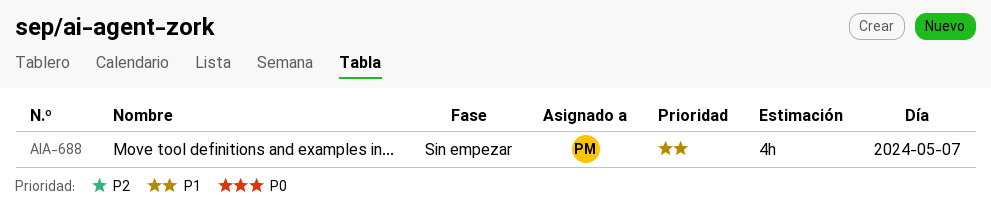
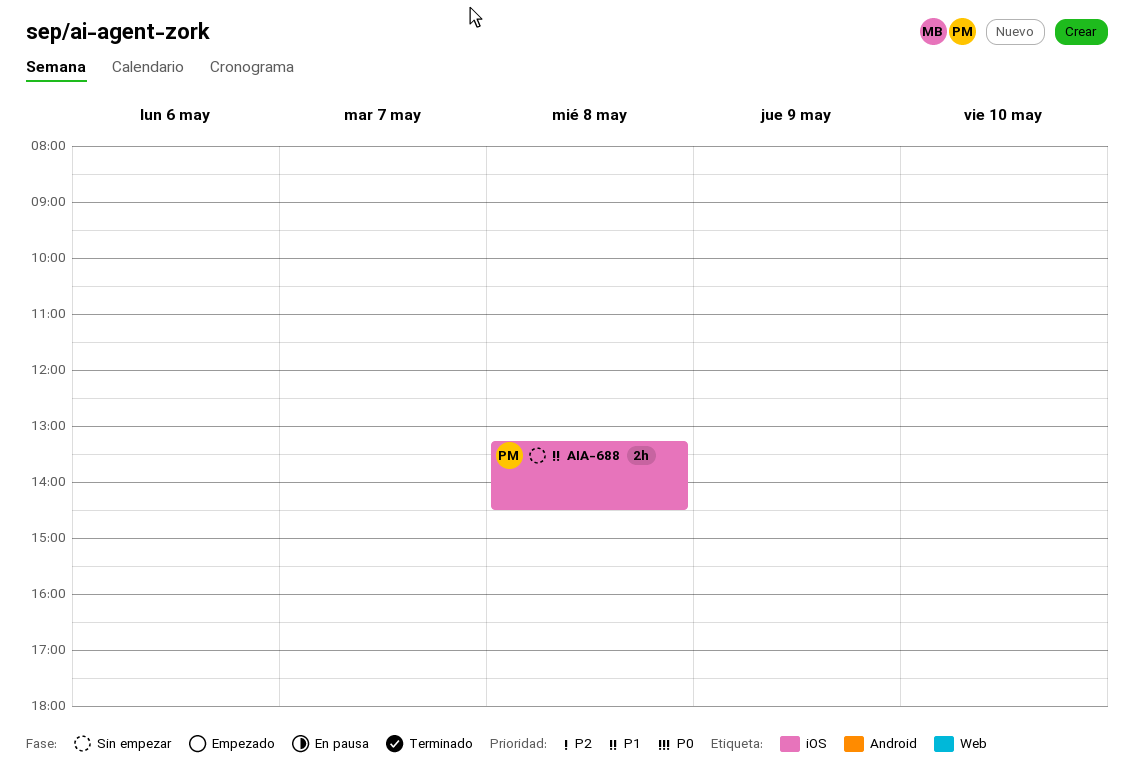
AIA-688, estimate: 4h -> 2h
AIA-688, day: May 7 -> May 8

